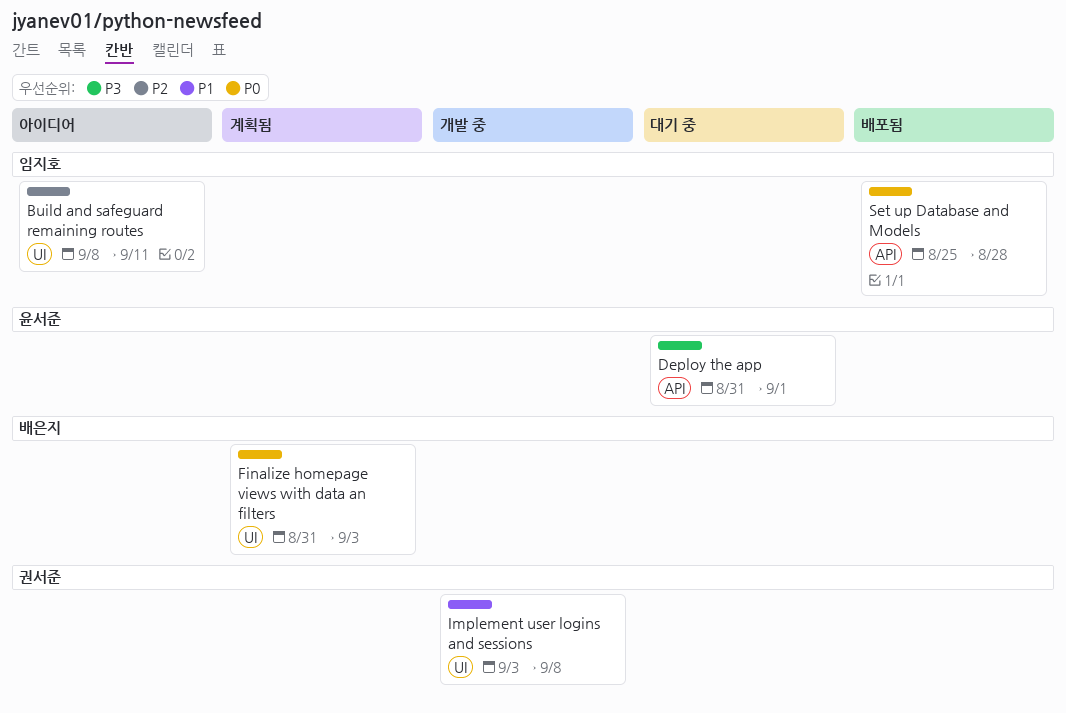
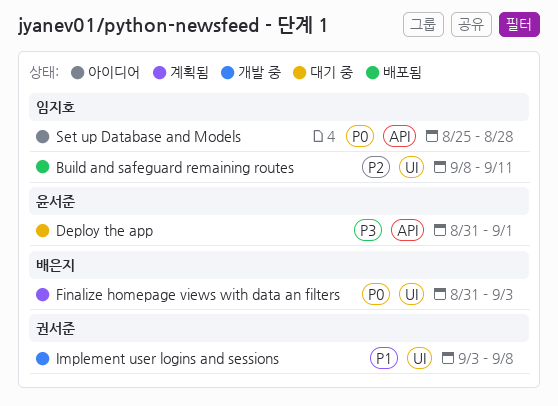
Build and safeguard remaining routes, status: 아이디어 -> 배포됨
Set up Database and Models, status: 배포됨 -> 아이디어

